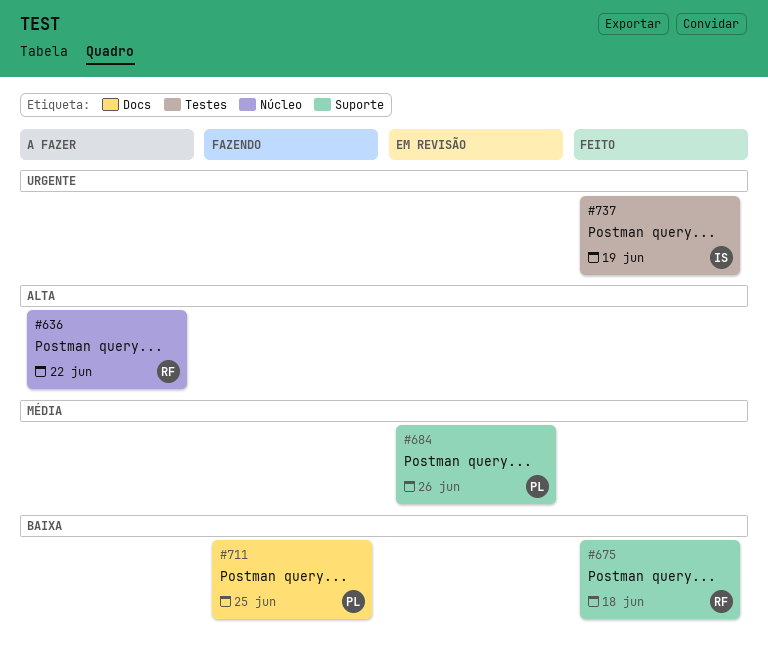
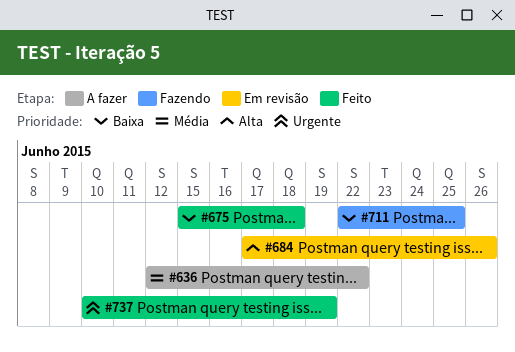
#636, priority: Alta -> Média
#684, priority: Média -> Alta

